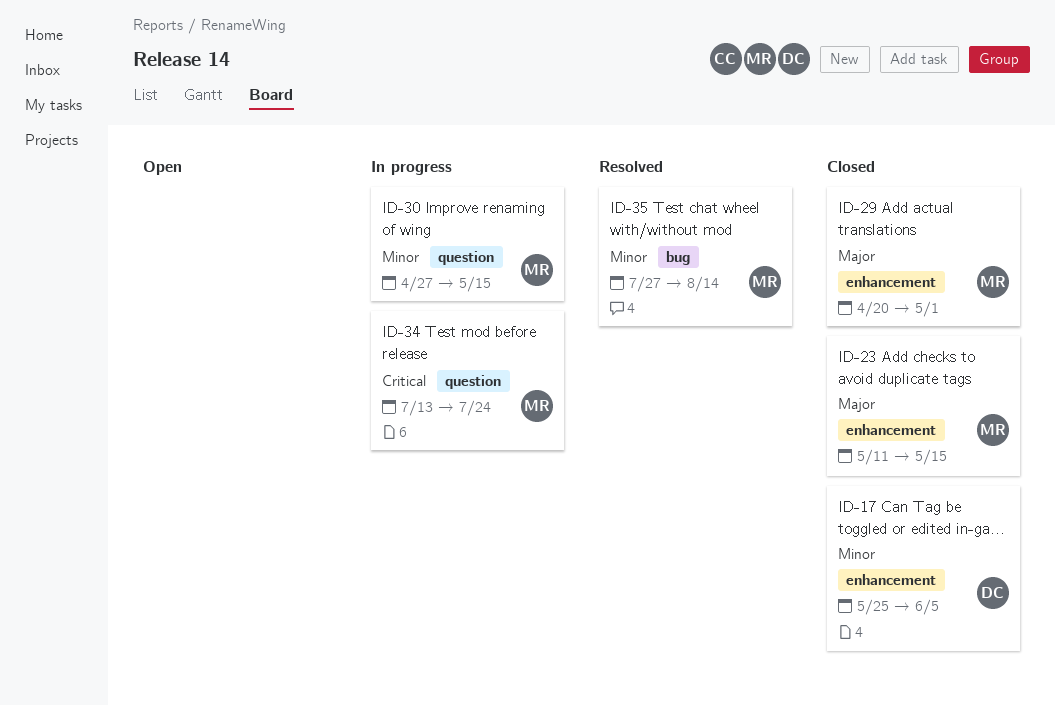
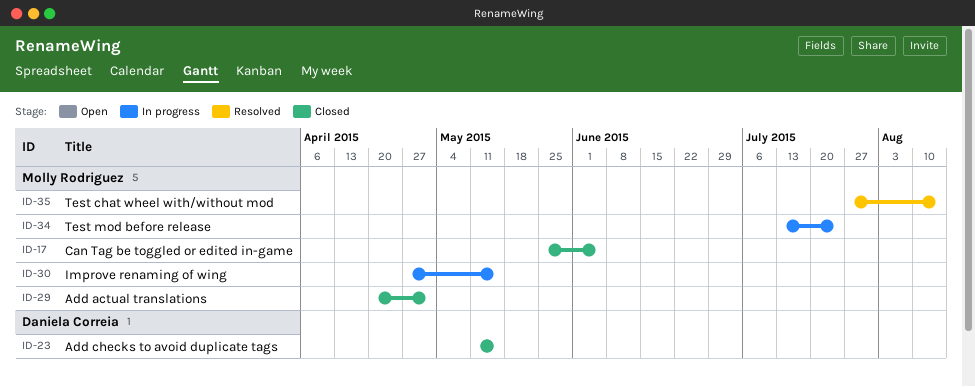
ID-17, owner: Daniela Correia -> Molly Rodriguez
ID-23, owner: Molly Rodriguez -> Daniela Correia

